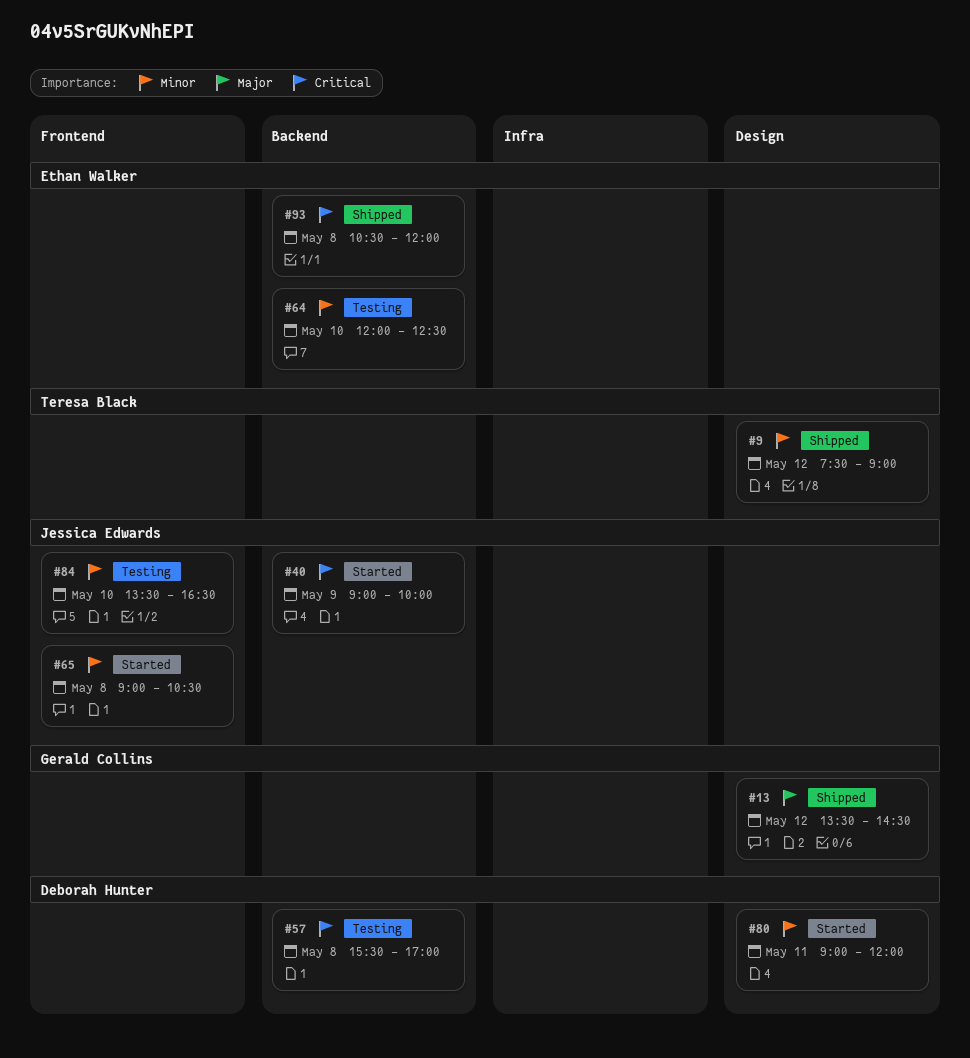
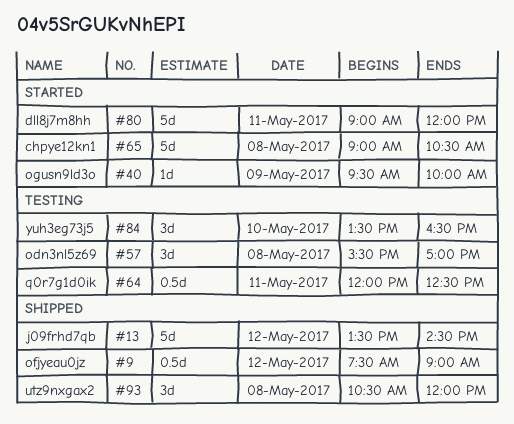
#40, begins: 09:00 -> 09:30
#64, day: May 10 -> May 11

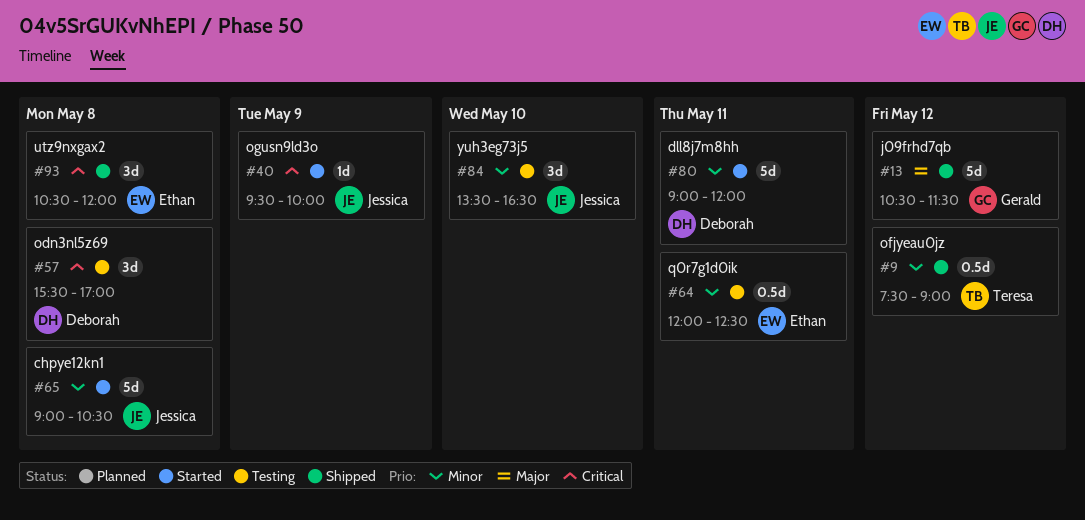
#13, begins: 13:30 -> 10:30
#13, ends: 14:30 -> 11:30

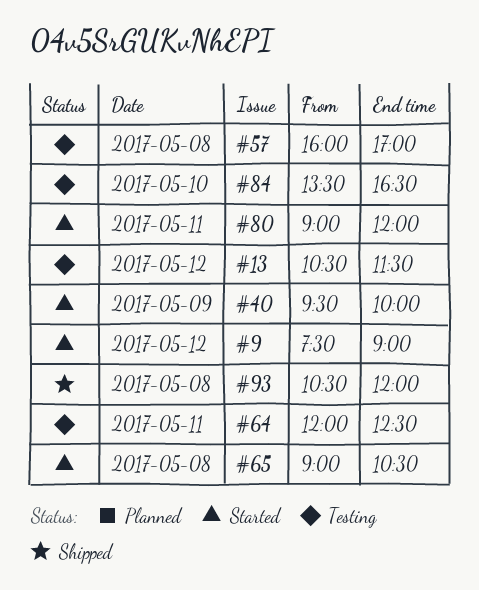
#9, status: Shipped -> Started
#13, status: Shipped -> Testing
#57, begins: 15:30 -> 16:00

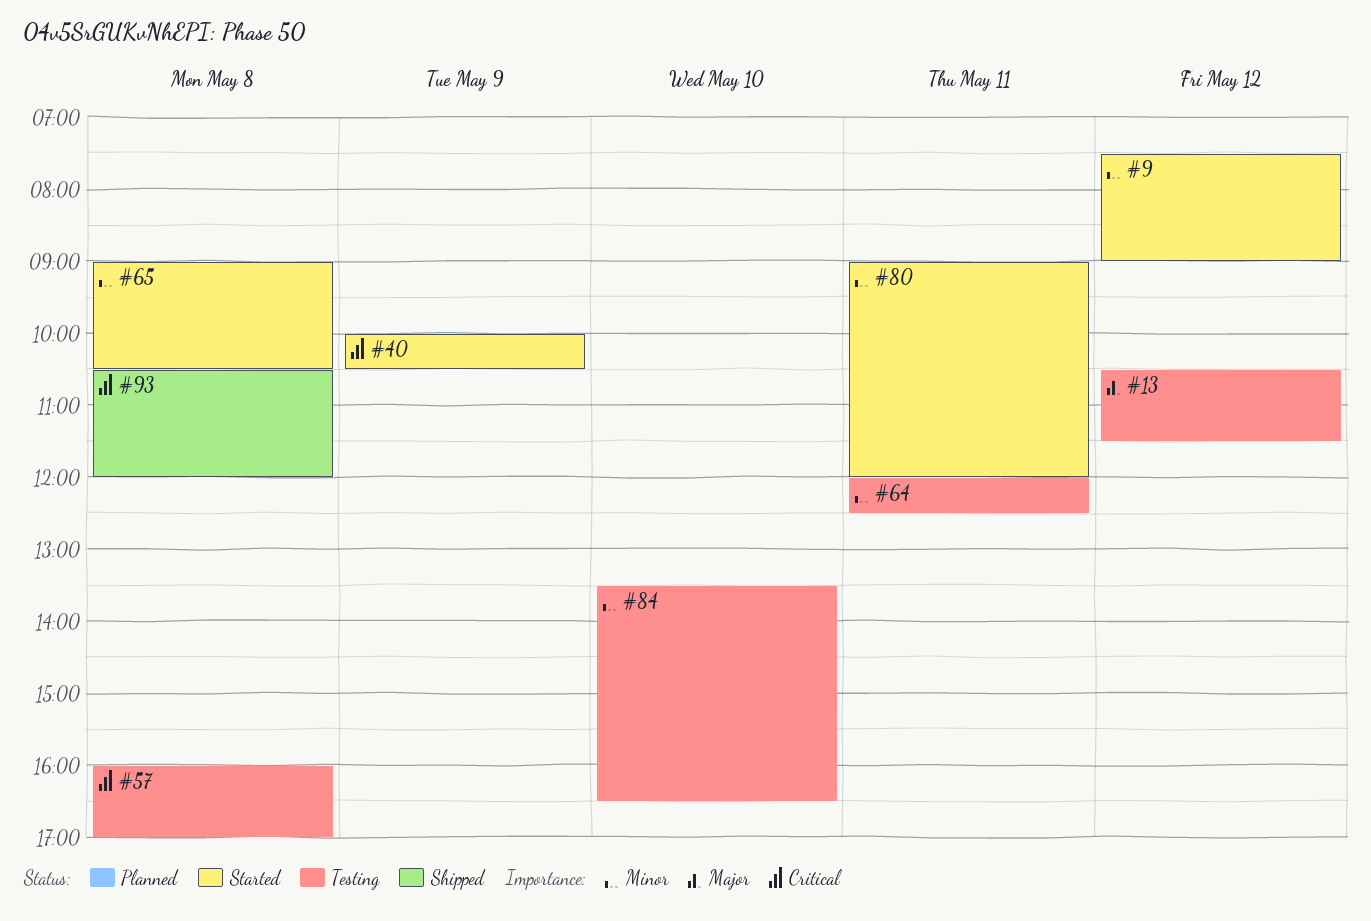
#40, begins: 09:30 -> 10:00
#40, ends: 10:00 -> 10:30

